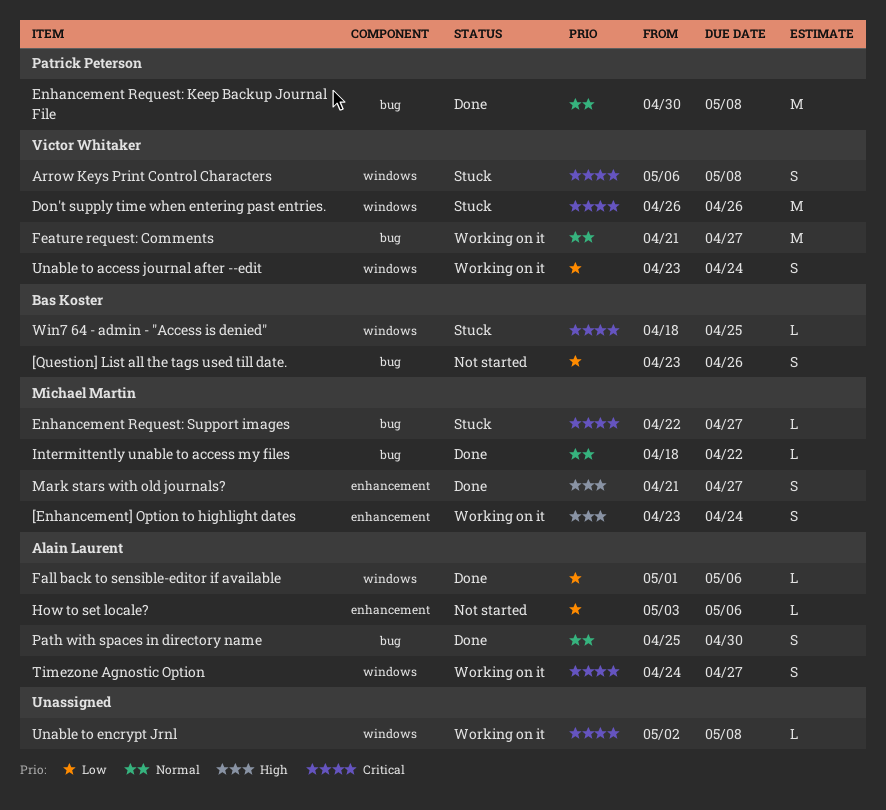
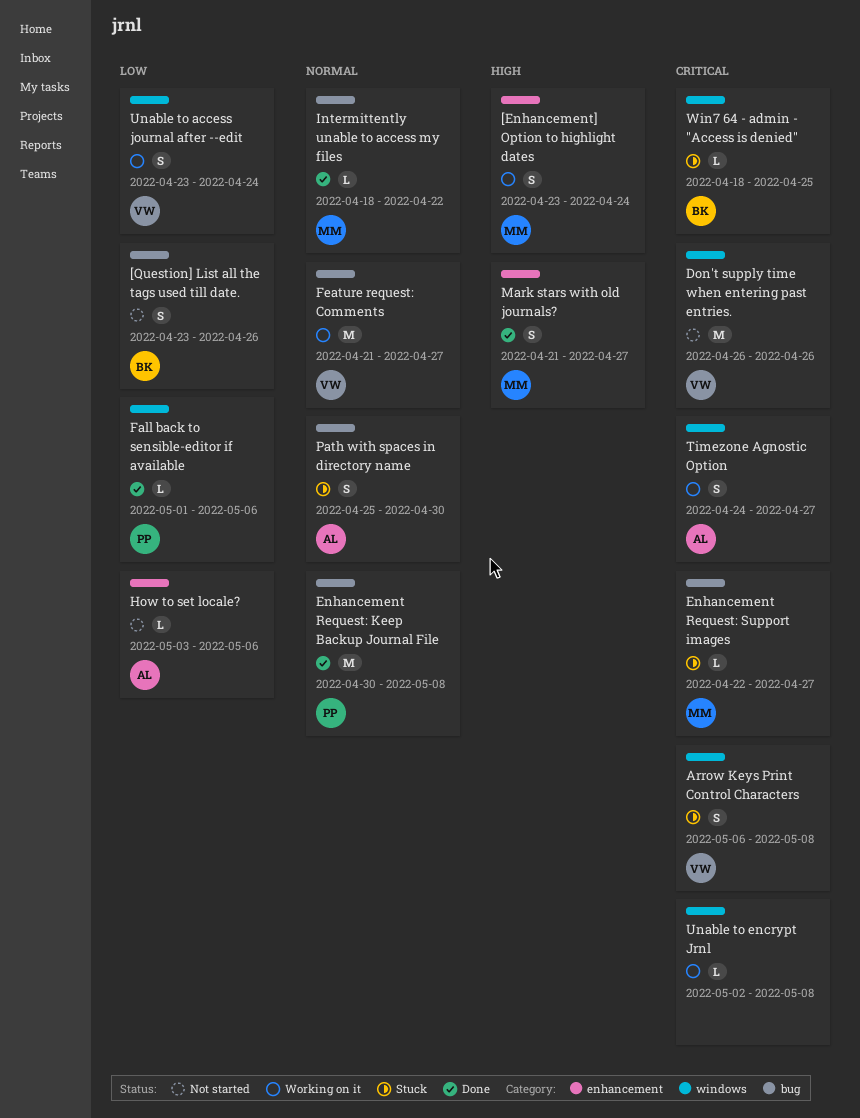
Don't supply time when entering past entries., status: Stuck -> Not started
Fall back to sensible-editor if available, owner: Alain Laurent -> Patrick Peterson
Path with spaces in directory name, status: Done -> Stuck

